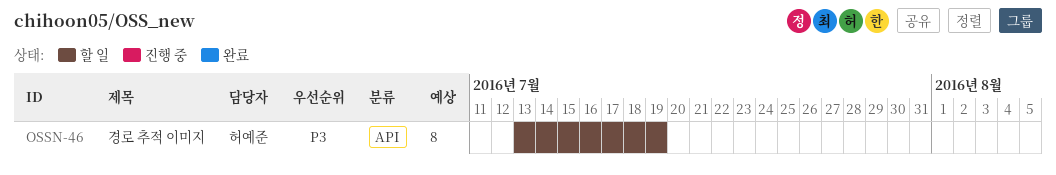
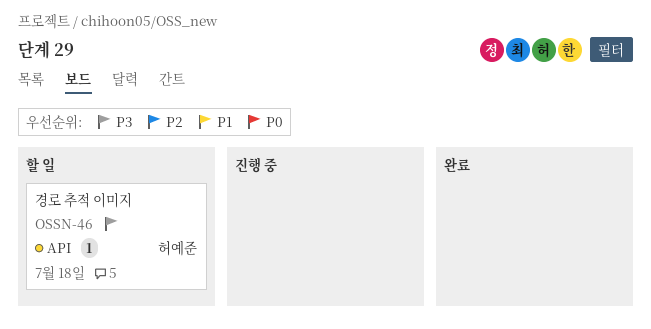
OSSN-46, estimate: 8 -> 1
OSSN-46, due: Jul 19 -> Jul 18

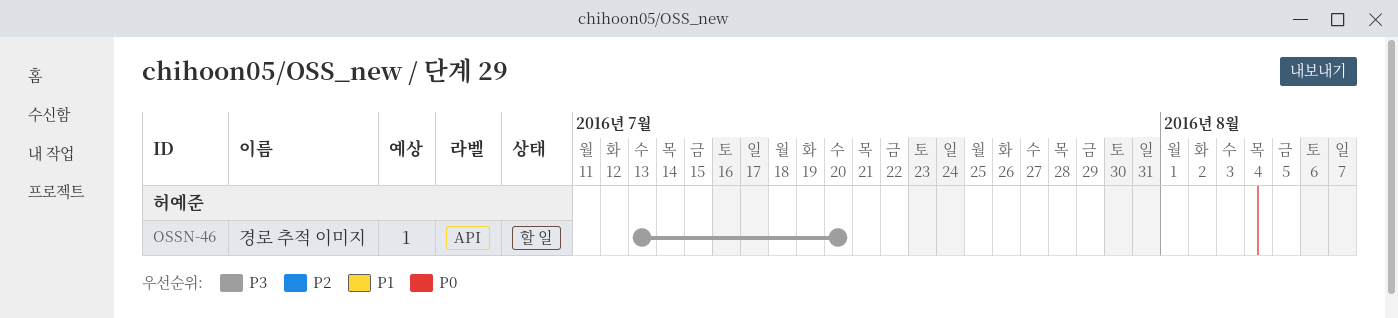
OSSN-46, due: Jul 18 -> Jul 20

